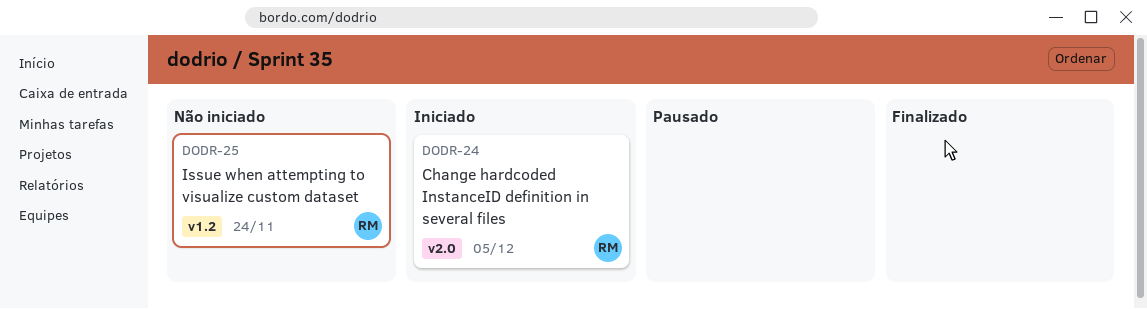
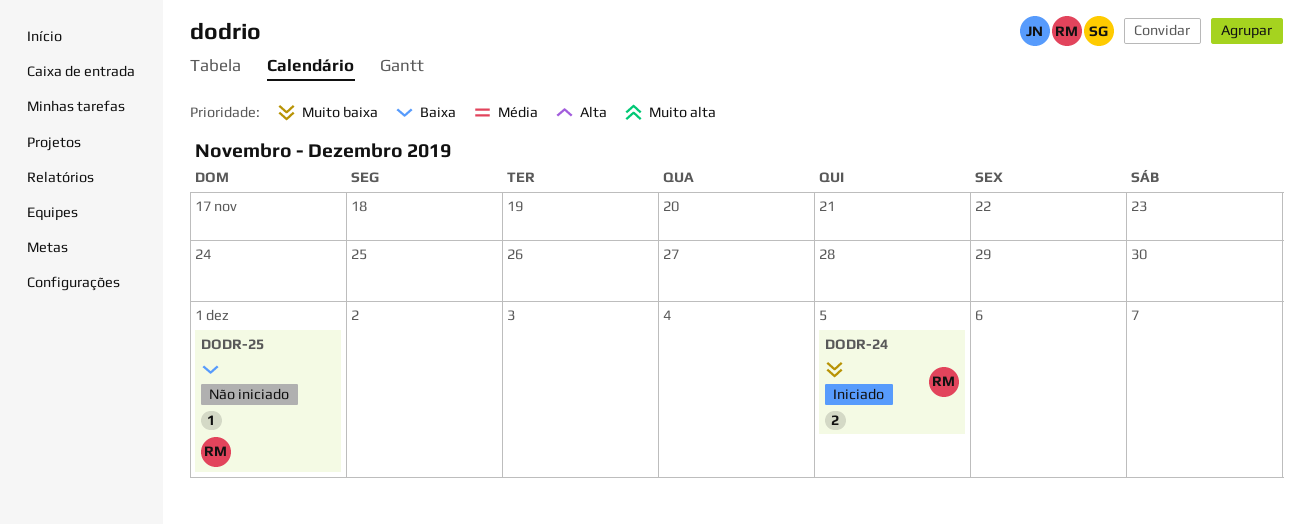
DODR-25, due: Nov 24 -> Dec 1

